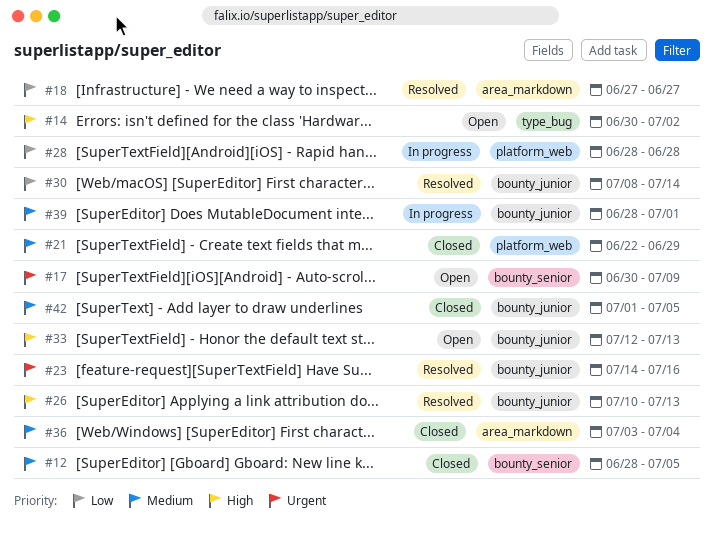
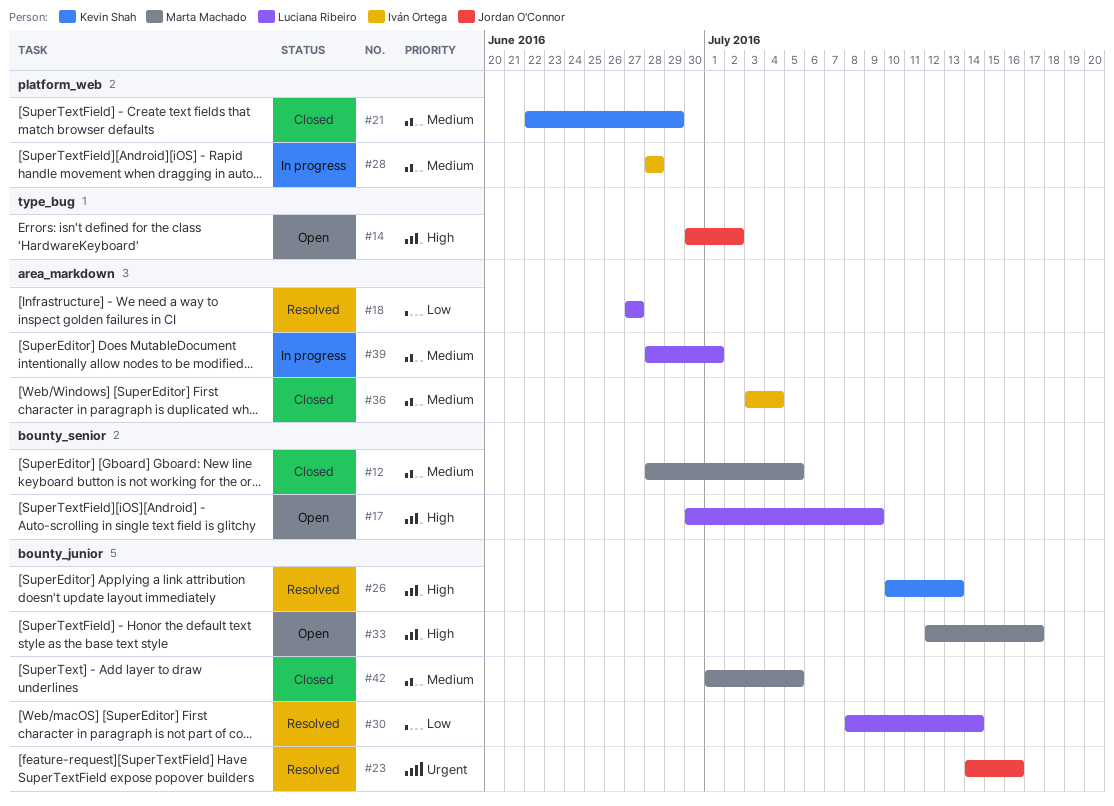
#17, priority: Urgent -> High
#28, priority: Low -> Medium
#33, due: Jul 13 -> Jul 17
#39, label: bounty_junior -> area_markdown

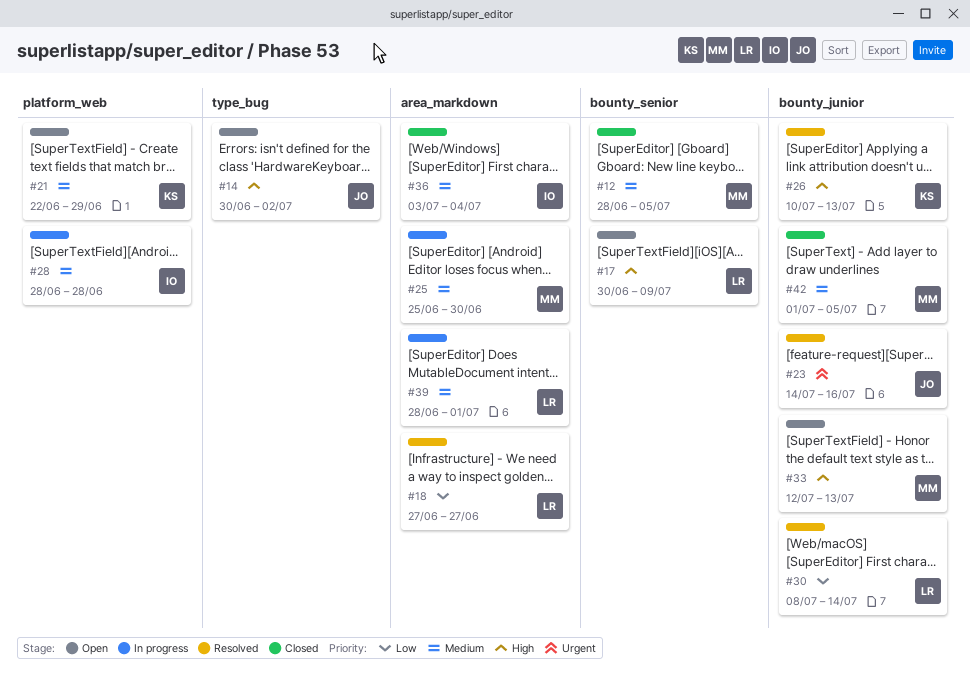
#21, status: Closed -> Open
#25: none -> present
#33, due: Jul 17 -> Jul 13

